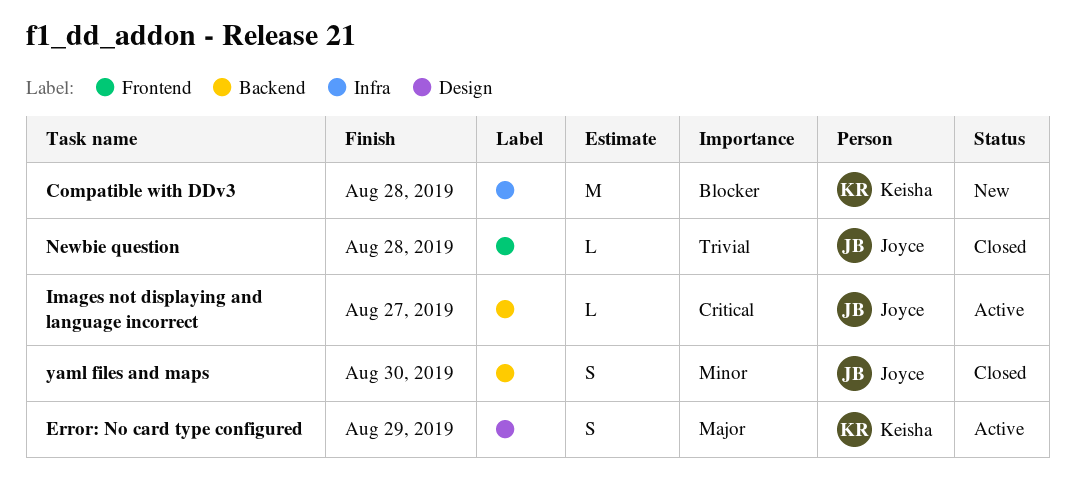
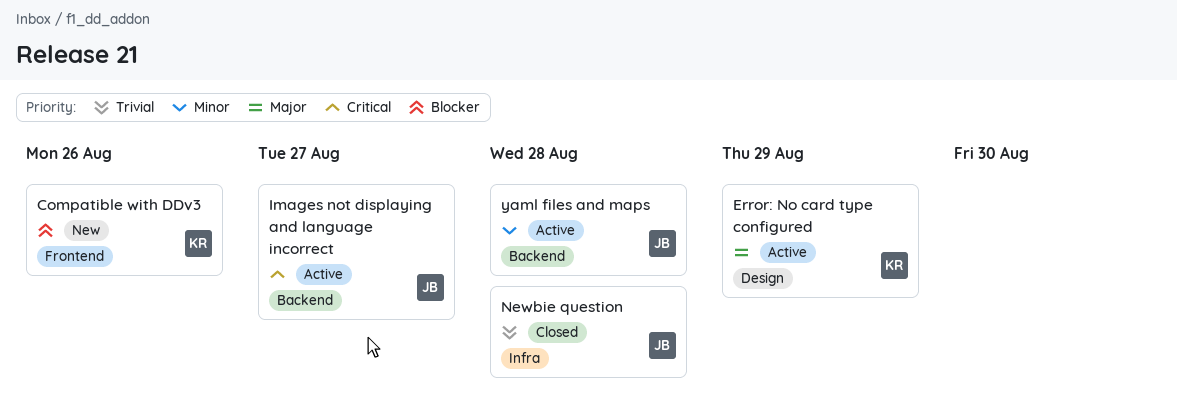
Compatible with DDv3, label: Infra -> Frontend
Compatible with DDv3, due: Aug 28 -> Aug 26
Newbie question, label: Frontend -> Infra
yaml files and maps, status: Closed -> Active
yaml files and maps, due: Aug 30 -> Aug 28

